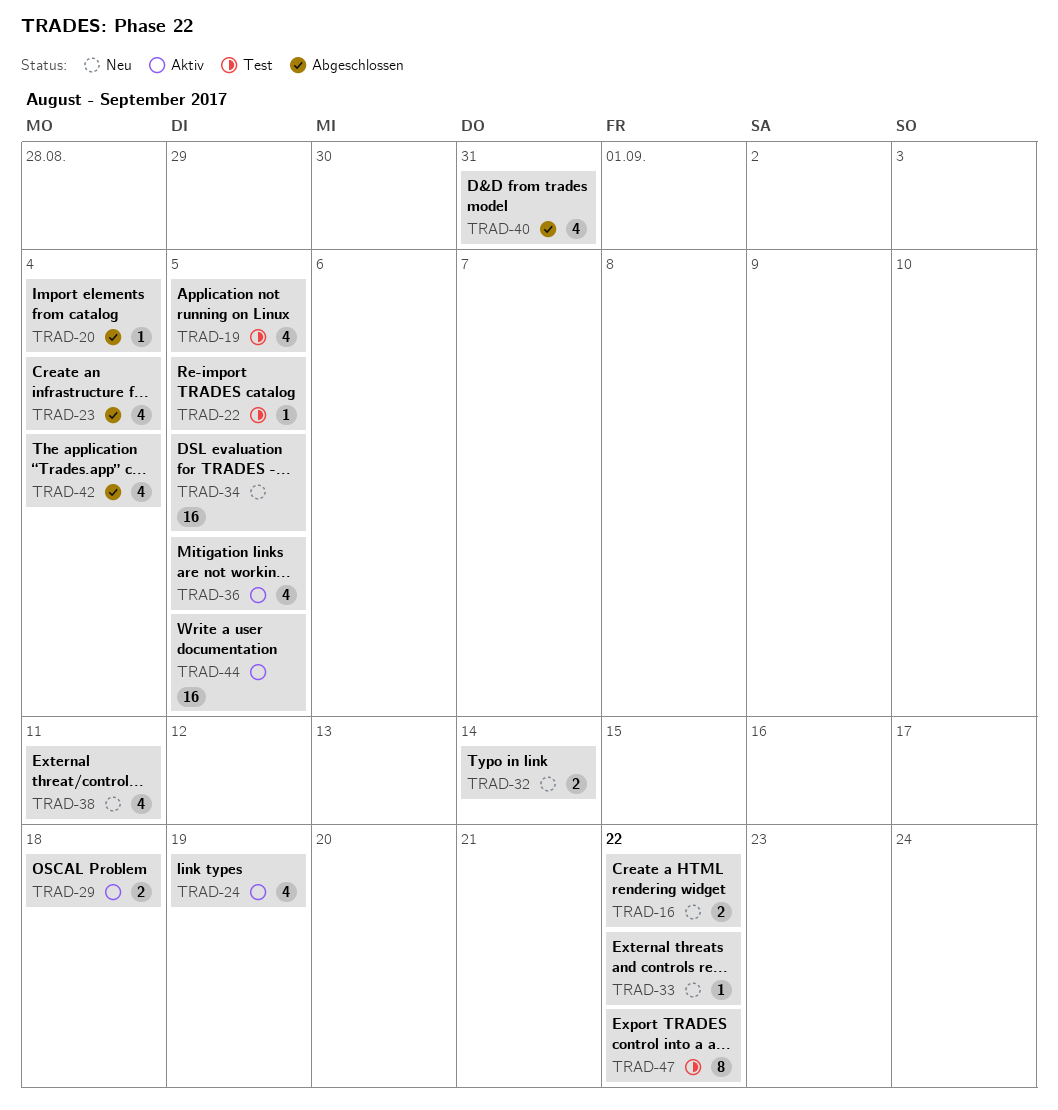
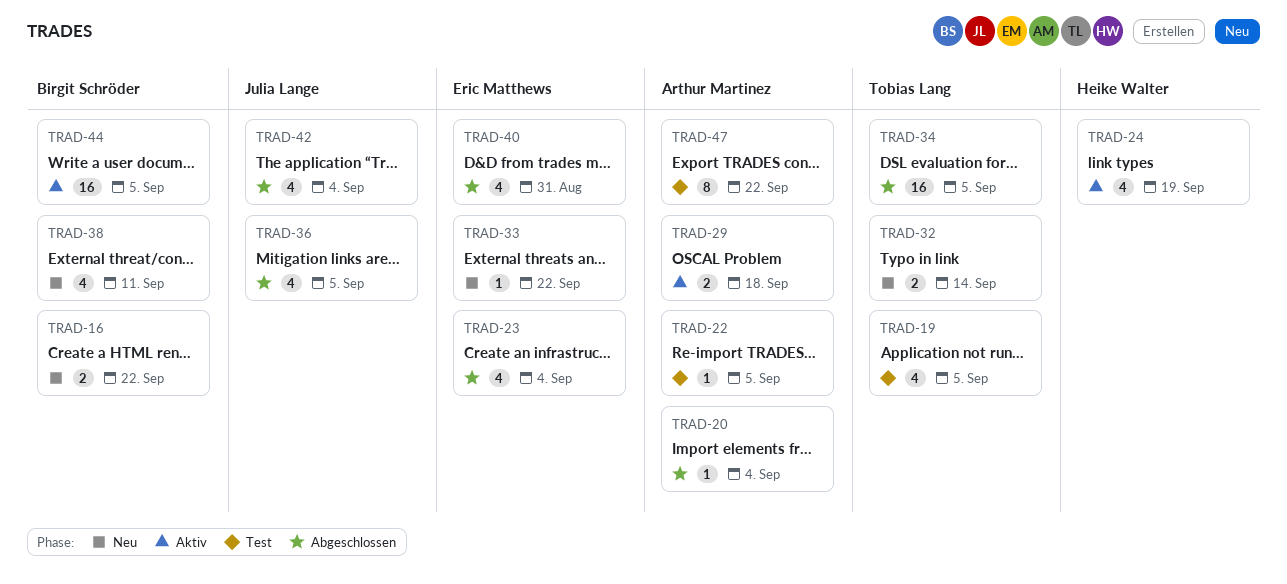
TRAD-34, status: Neu -> Abgeschlossen
TRAD-36, status: Aktiv -> Abgeschlossen

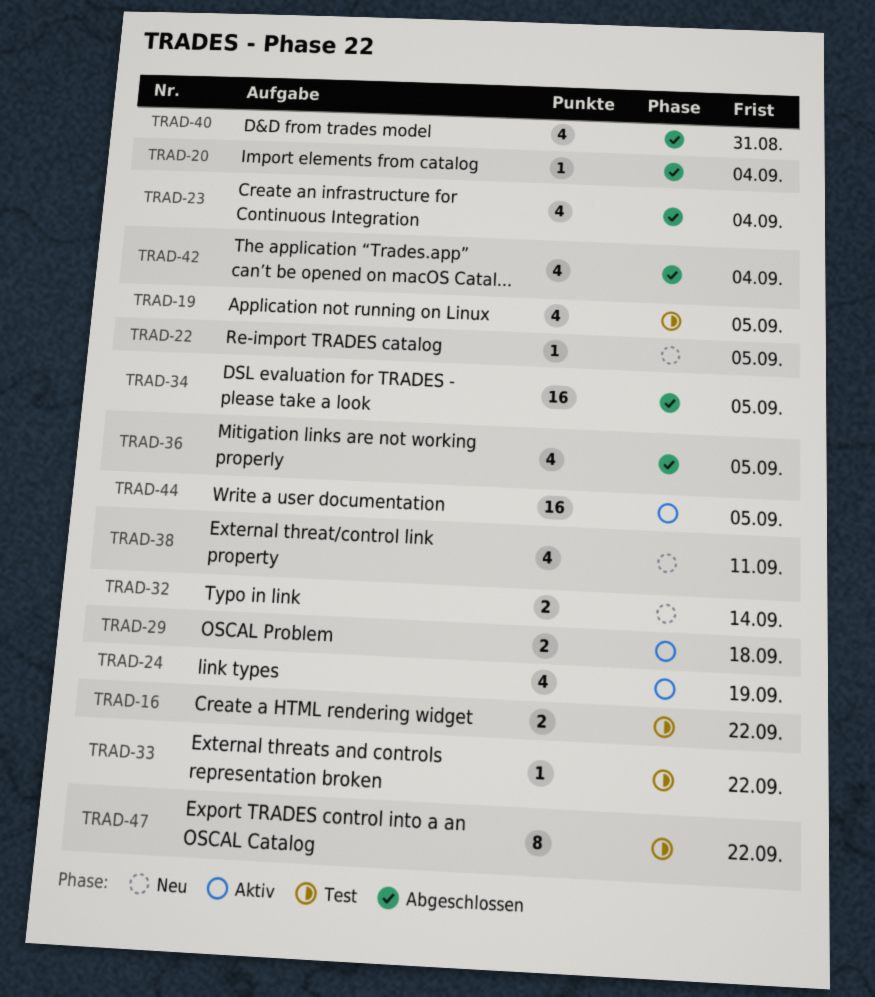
TRAD-16, status: Neu -> Test
TRAD-22, status: Test -> Neu
TRAD-33, status: Neu -> Test

